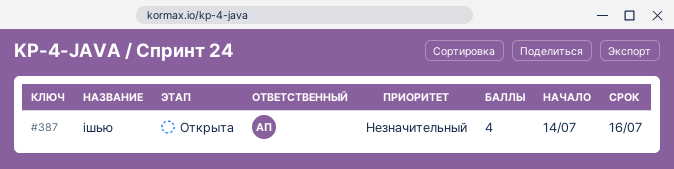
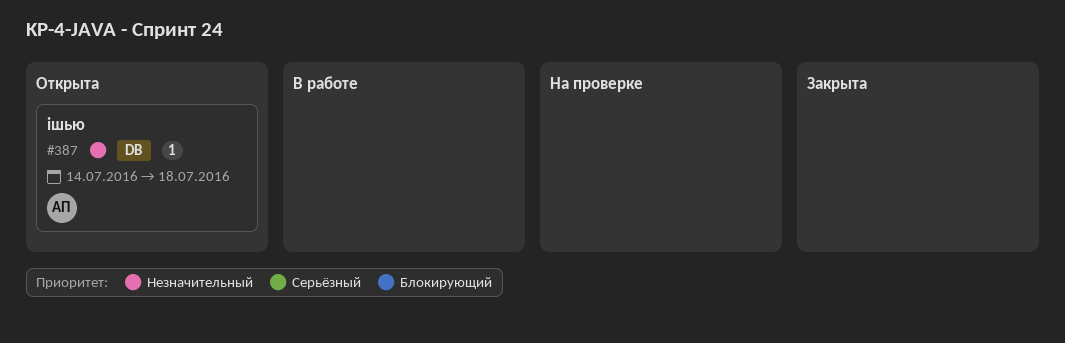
#387, estimate: 4 -> 1
#387, due: Jul 16 -> Jul 18

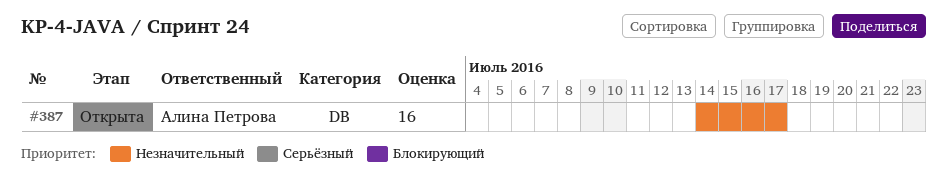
#387, estimate: 1 -> 16
#387, due: Jul 18 -> Jul 17

